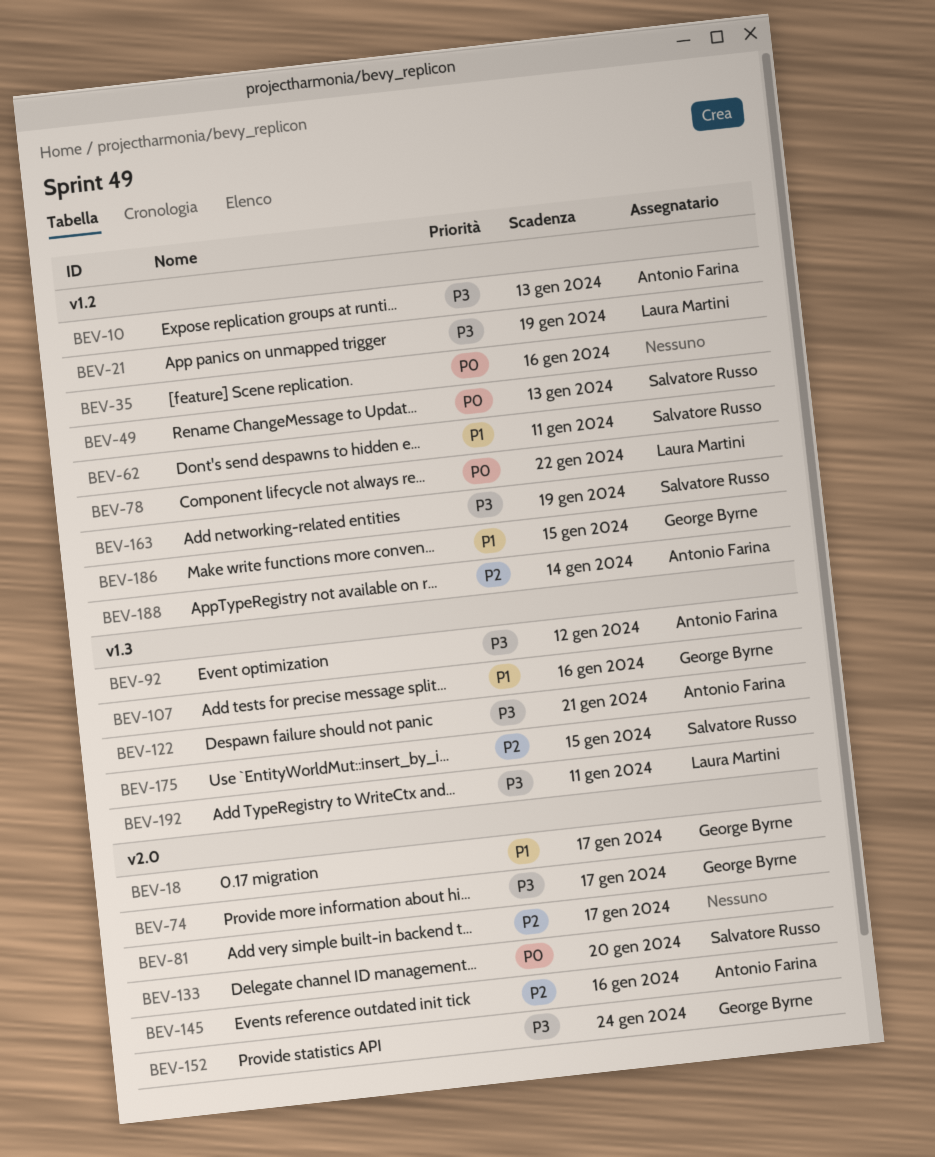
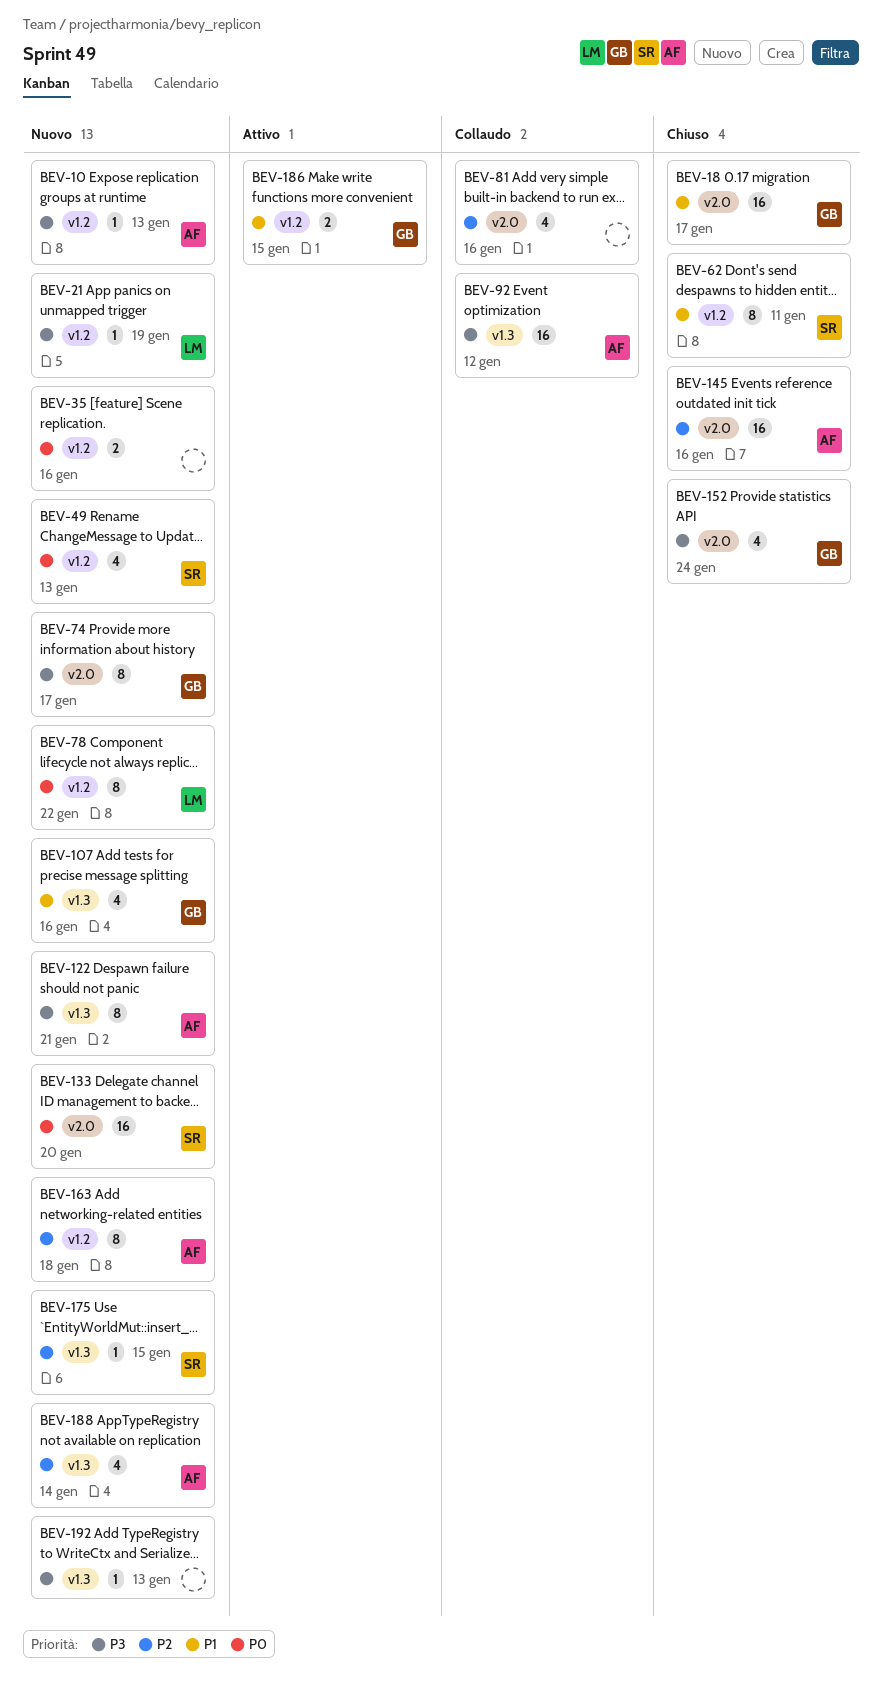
BEV-81, due: Jan 17 -> Jan 16
BEV-163, owner: Salvatore Russo -> Antonio Farina
BEV-163, priority: P3 -> P2
BEV-163, due: Jan 19 -> Jan 18
BEV-188, label: v1.2 -> v1.3
BEV-192, owner: Laura Martini -> none
BEV-192, due: Jan 11 -> Jan 13

